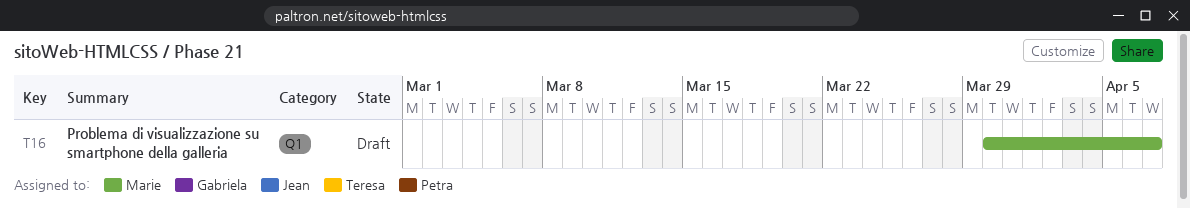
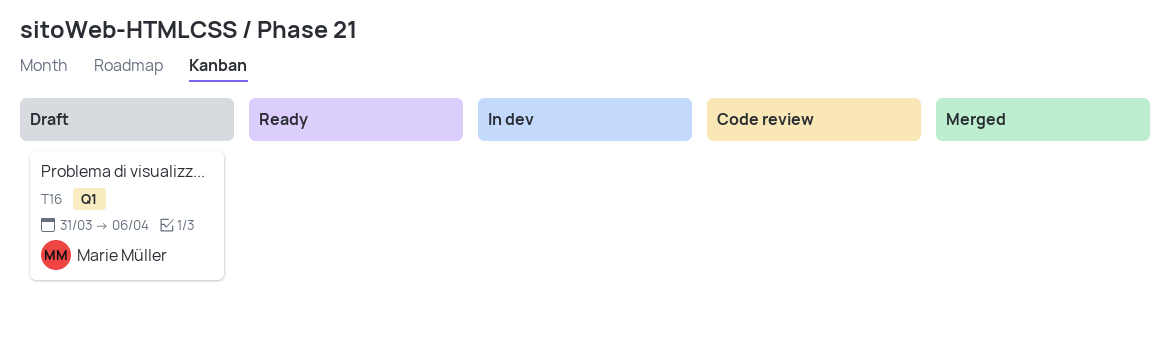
T16, start: Mar 30 -> Mar 31
T16, due: Apr 7 -> Apr 6

